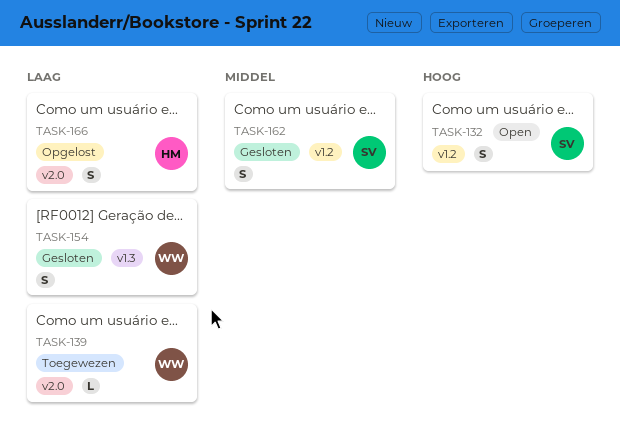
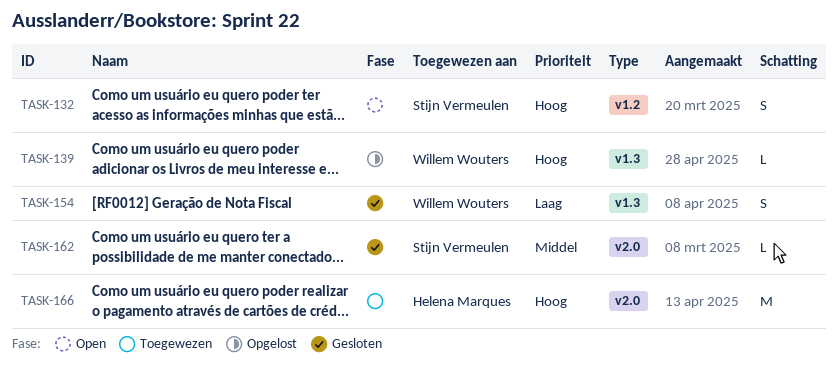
TASK-139, status: Toegewezen -> Opgelost
TASK-139, priority: Laag -> Hoog
TASK-139, label: v2.0 -> v1.3
TASK-162, label: v1.2 -> v2.0
TASK-162, estimate: S -> L
TASK-166, status: Opgelost -> Toegewezen
TASK-166, priority: Laag -> Hoog
TASK-166, estimate: S -> M

